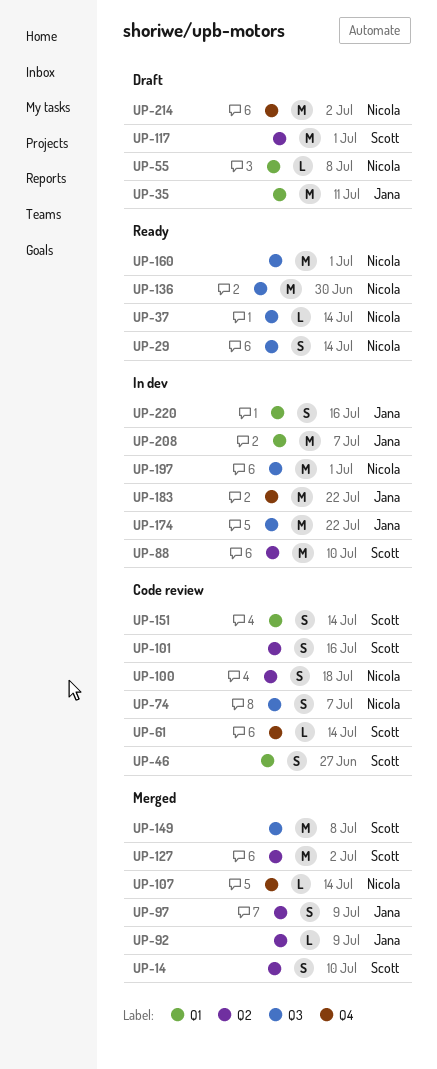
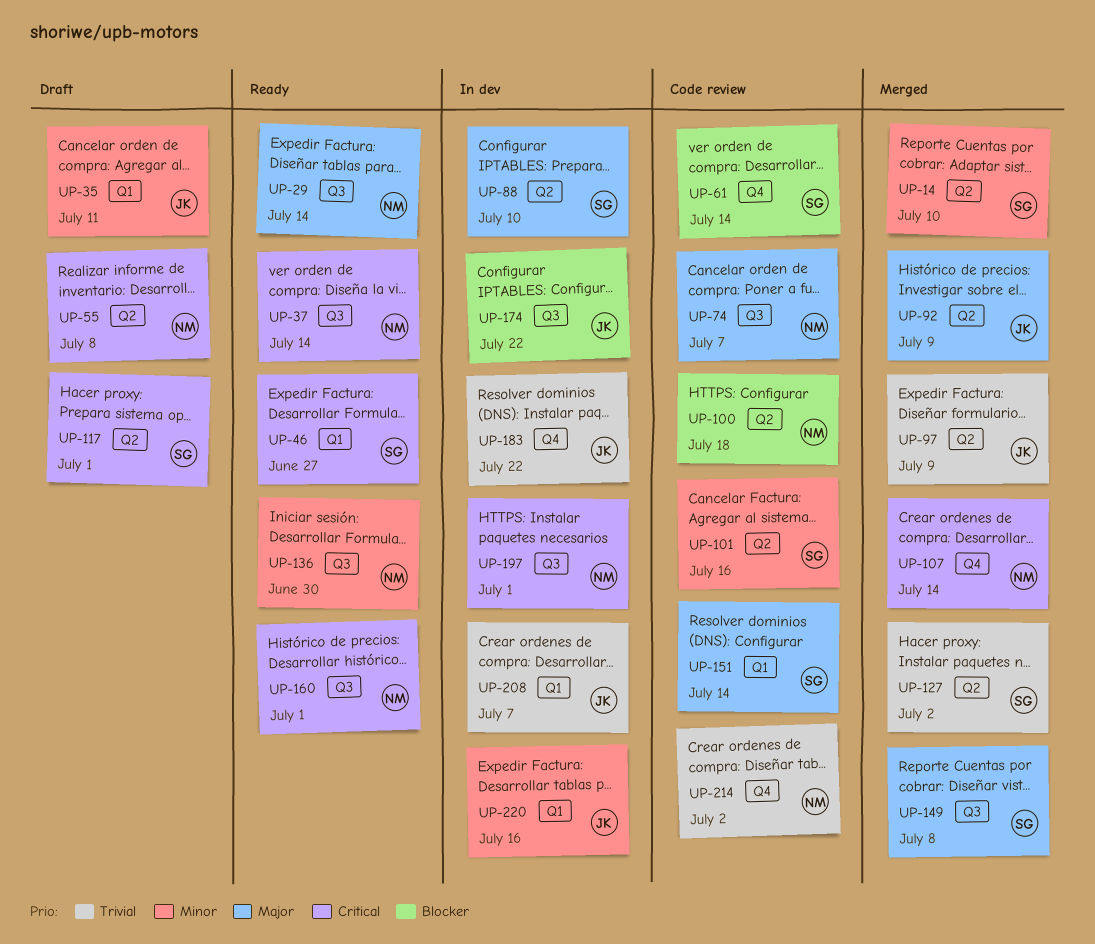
UP-46, status: Code review -> Ready
UP-55, label: Q1 -> Q2
UP-214, status: Draft -> Code review

